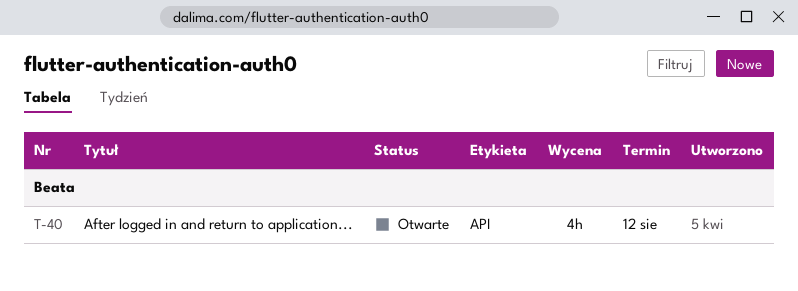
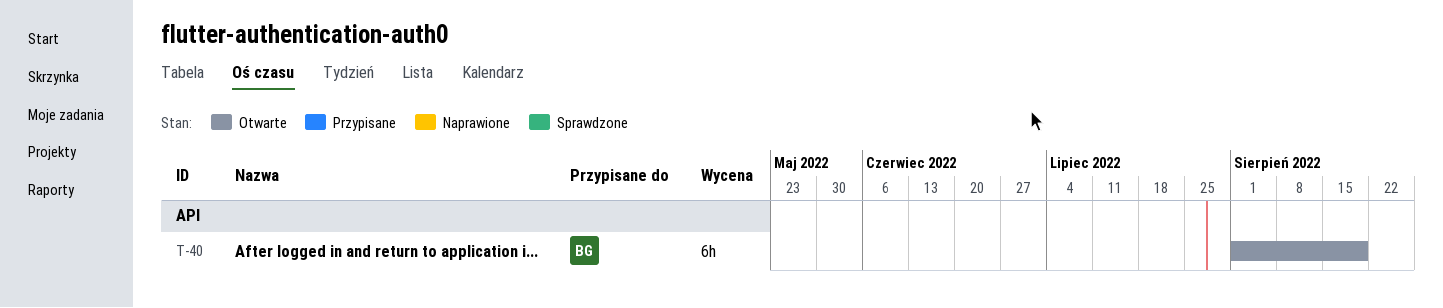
T-40, estimate: 4h -> 6h
T-40, due: Aug 12 -> Aug 19

